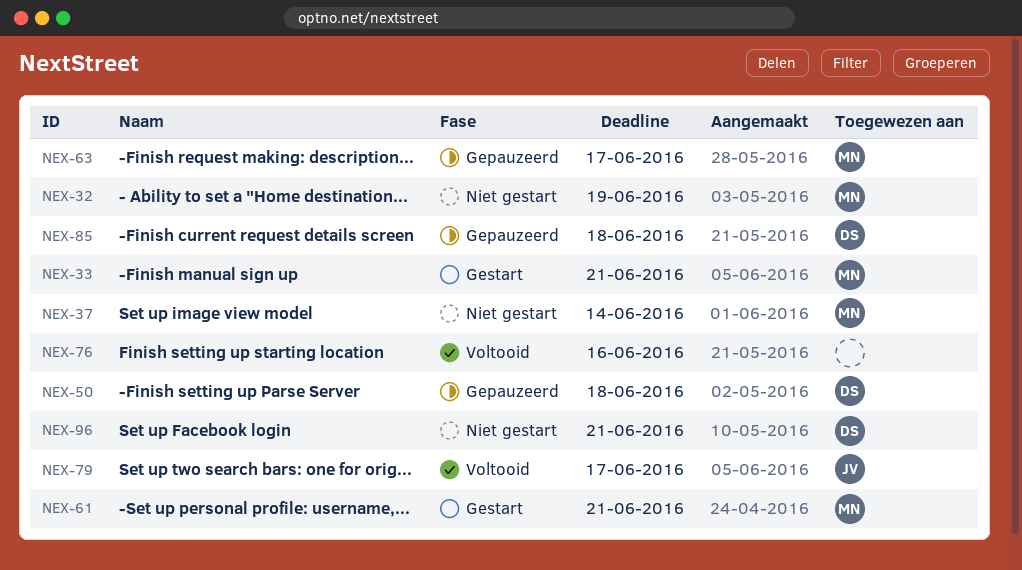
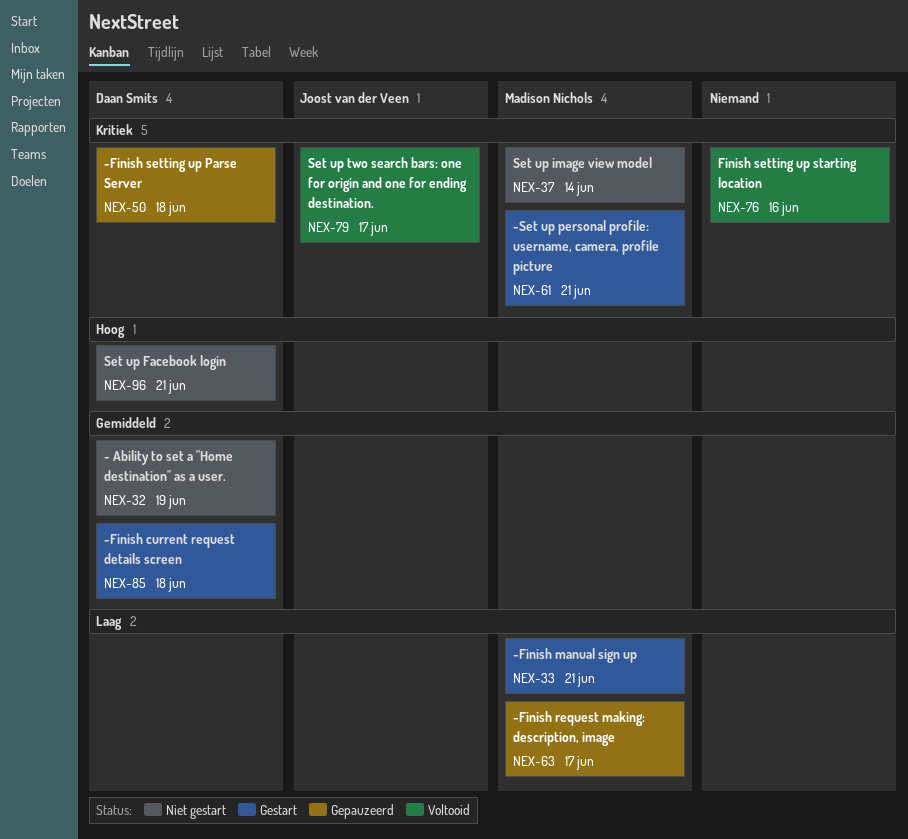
NEX-32, owner: Madison Nichols -> Daan Smits
NEX-85, status: Gepauzeerd -> Gestart

